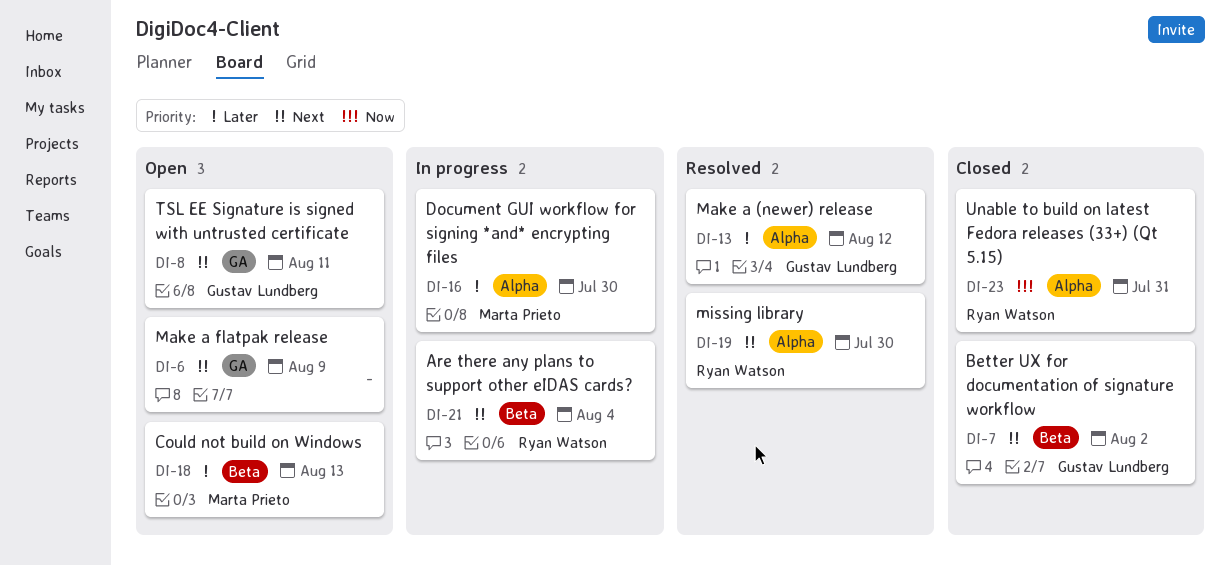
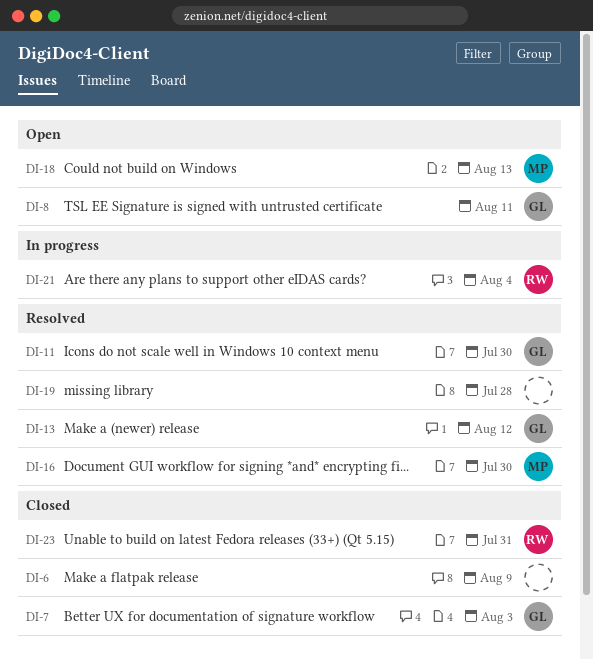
DI-6, status: Open -> Closed
DI-7, due: Aug 2 -> Aug 3
DI-11: none -> present
DI-16, status: In progress -> Resolved
DI-19, owner: Ryan Watson -> none
DI-19, due: Jul 30 -> Jul 28

